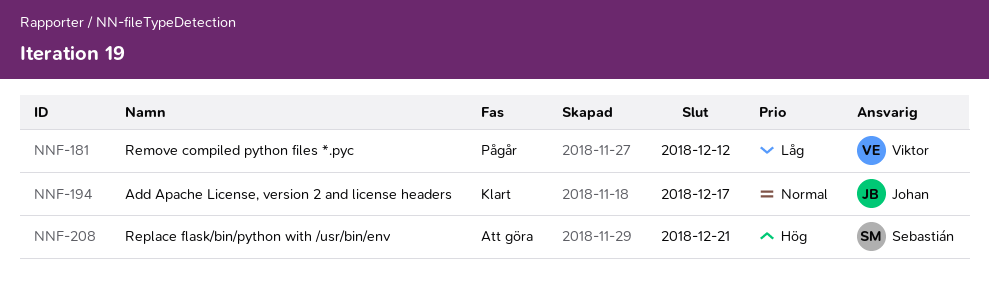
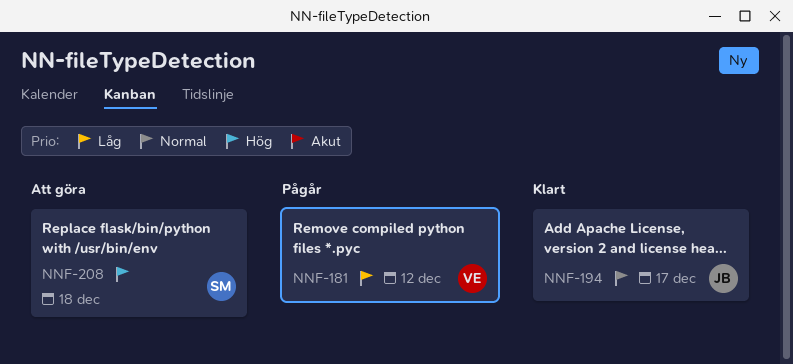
NNF-208, due: Dec 21 -> Dec 18

